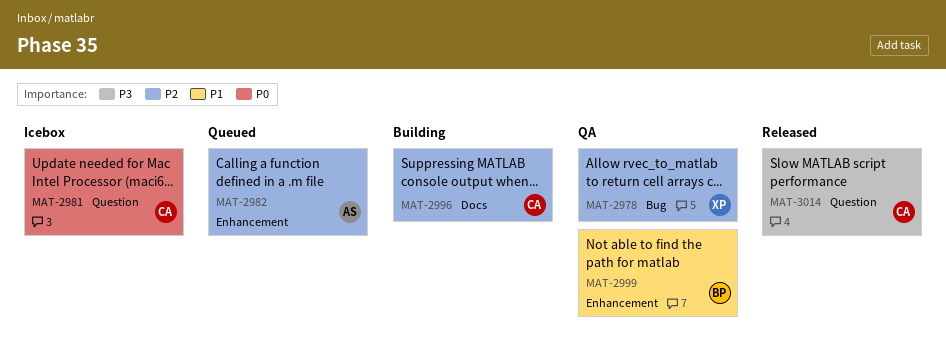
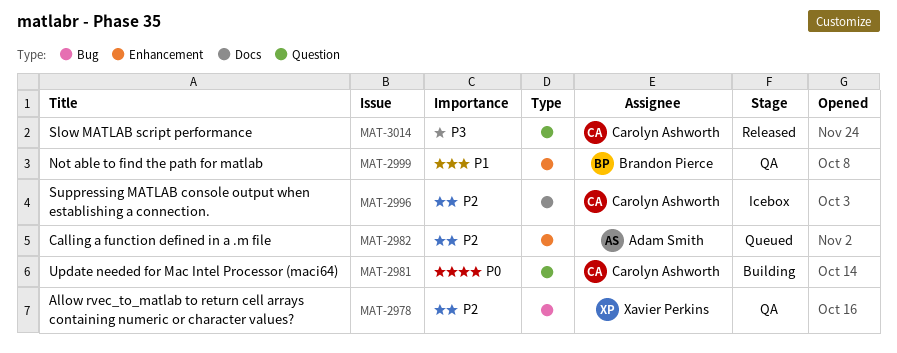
MAT-2981, status: Icebox -> Building
MAT-2996, status: Building -> Icebox

